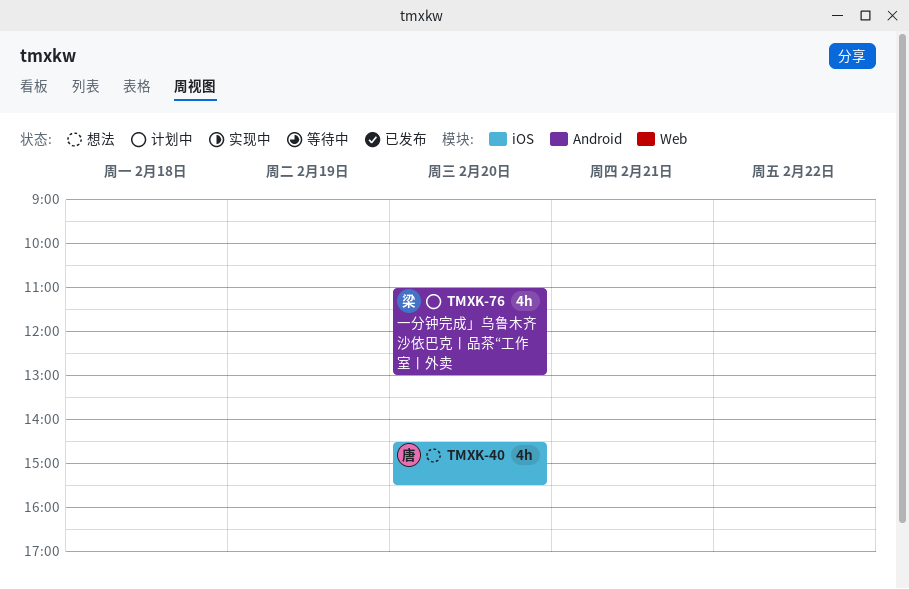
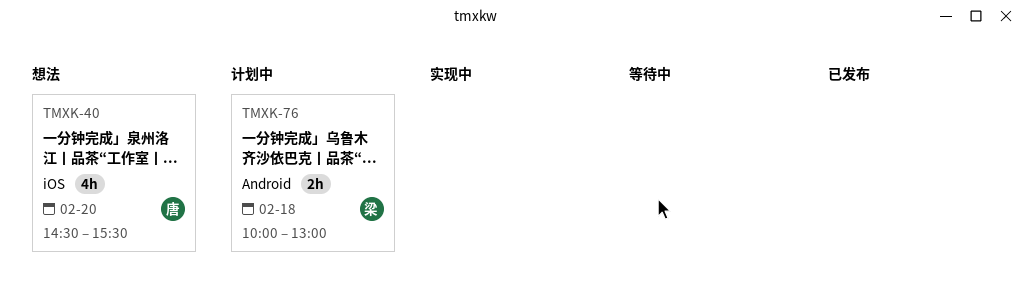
TMXK-76, estimate: 4h -> 2h
TMXK-76, day: Feb 20 -> Feb 18
TMXK-76, begins: 11:00 -> 10:00

